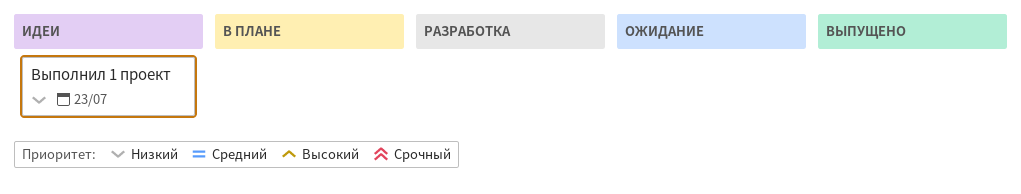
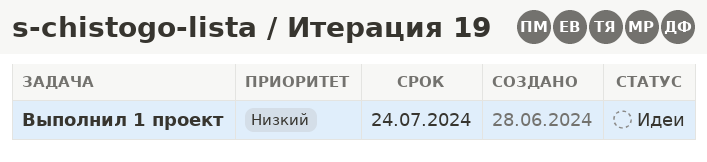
Выполнил 1 проект, due: Jul 23 -> Jul 24

